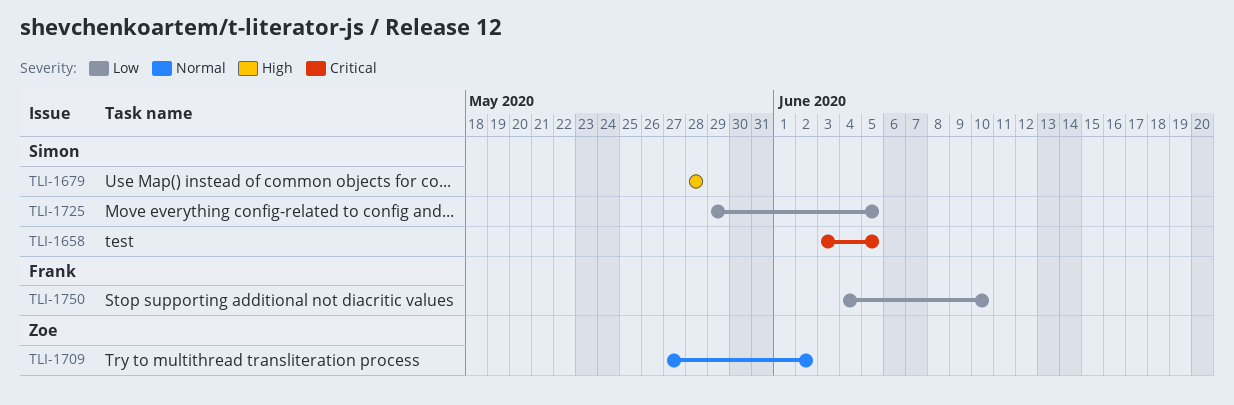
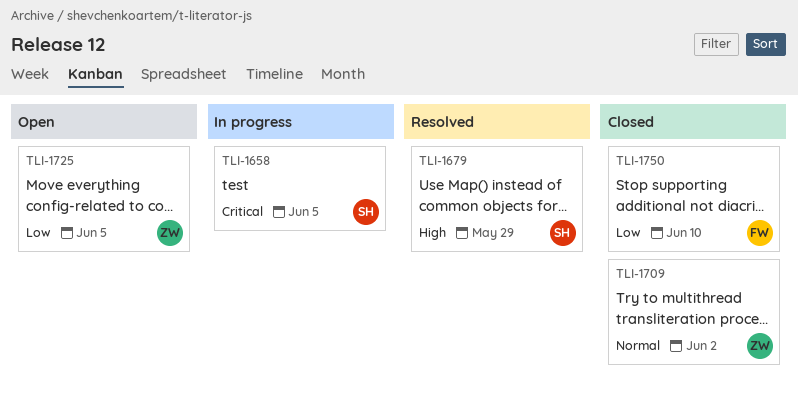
TLI-1679, due: May 28 -> May 29
TLI-1725, owner: Simon -> Zoe

